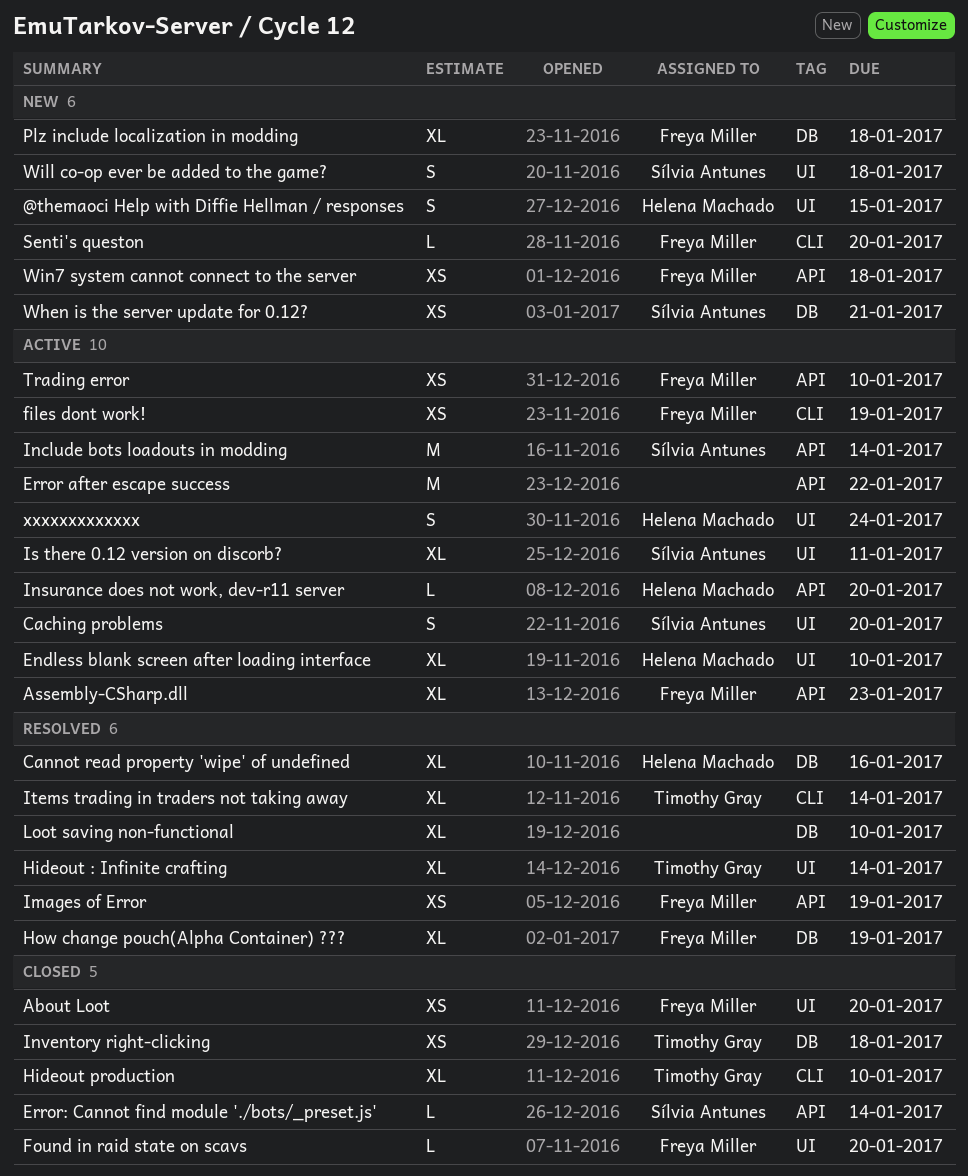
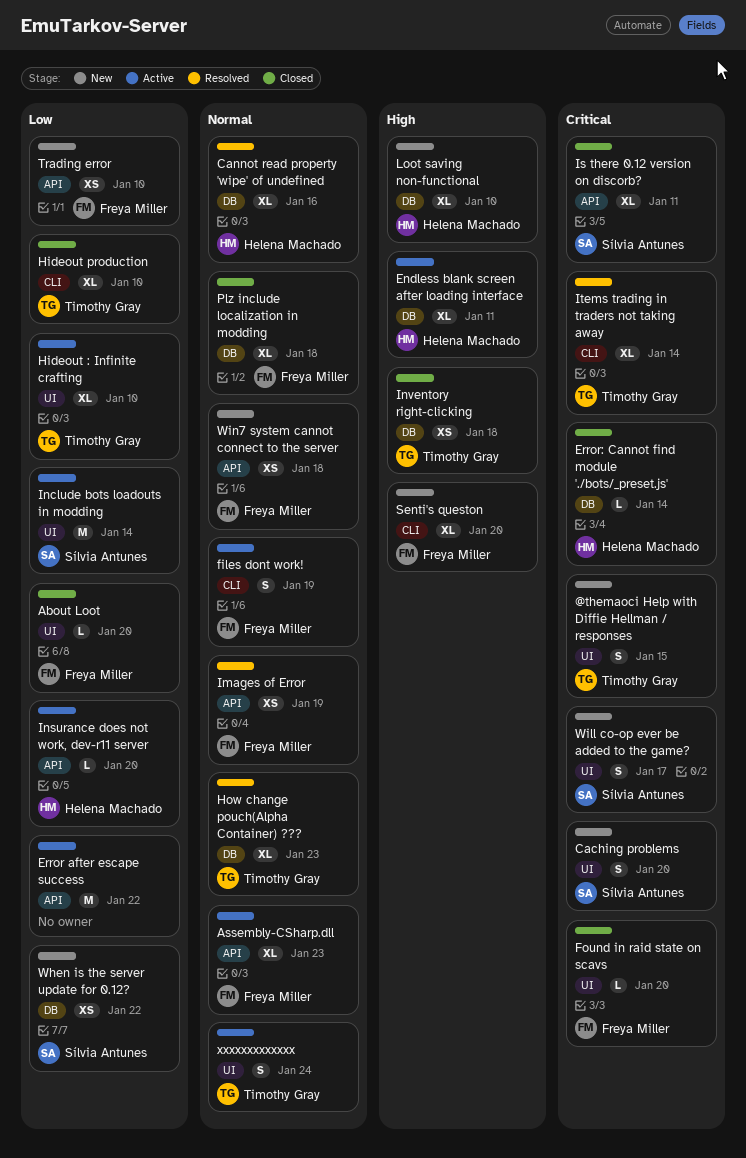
@themaoci Help with Diffie Hellman / responses, owner: Helena Machado -> Timothy Gray
About Loot, estimate: XS -> L
Caching problems, status: Active -> New
Endless blank screen after loading interface, label: UI -> DB
Endless blank screen after loading interface, due: Jan 10 -> Jan 11
Error: Cannot find module './bots/_preset.js', owner: Sílvia Antunes -> Helena Machado
Error: Cannot find module './bots/_preset.js', label: API -> DB
files dont work!, estimate: XS -> S
Hideout : Infinite crafting, status: Resolved -> Active
Hideout : Infinite crafting, due: Jan 14 -> Jan 10
How change pouch(Alpha Container) ???, owner: Freya Miller -> Timothy Gray
How change pouch(Alpha Container) ???, due: Jan 19 -> Jan 23
Include bots loadouts in modding, label: API -> UI
Is there 0.12 version on discorb?, status: Active -> Closed
Is there 0.12 version on discorb?, label: UI -> API
Loot saving non-functional, status: Resolved -> New
Loot saving non-functional, owner: none -> Helena Machado
Plz include localization in modding, status: New -> Closed
Senti's queston, estimate: L -> XL
Trading error, status: Active -> New
When is the server update for 0.12?, due: Jan 21 -> Jan 22
Will co-op ever be added to the game?, due: Jan 18 -> Jan 17
xxxxxxxxxxxxx, owner: Helena Machado -> Timothy Gray

